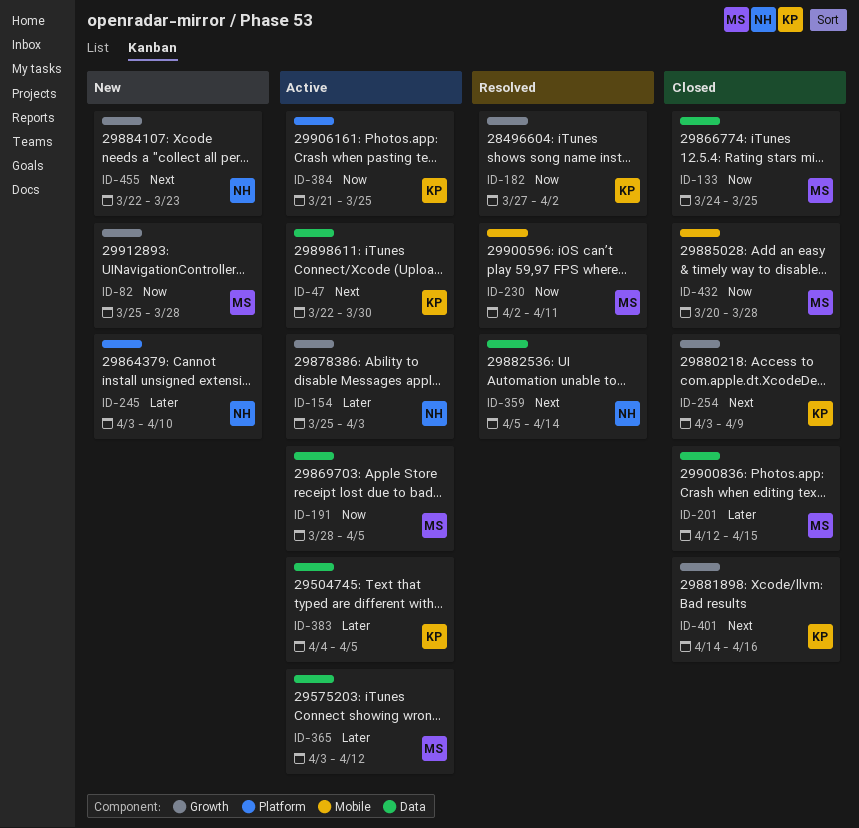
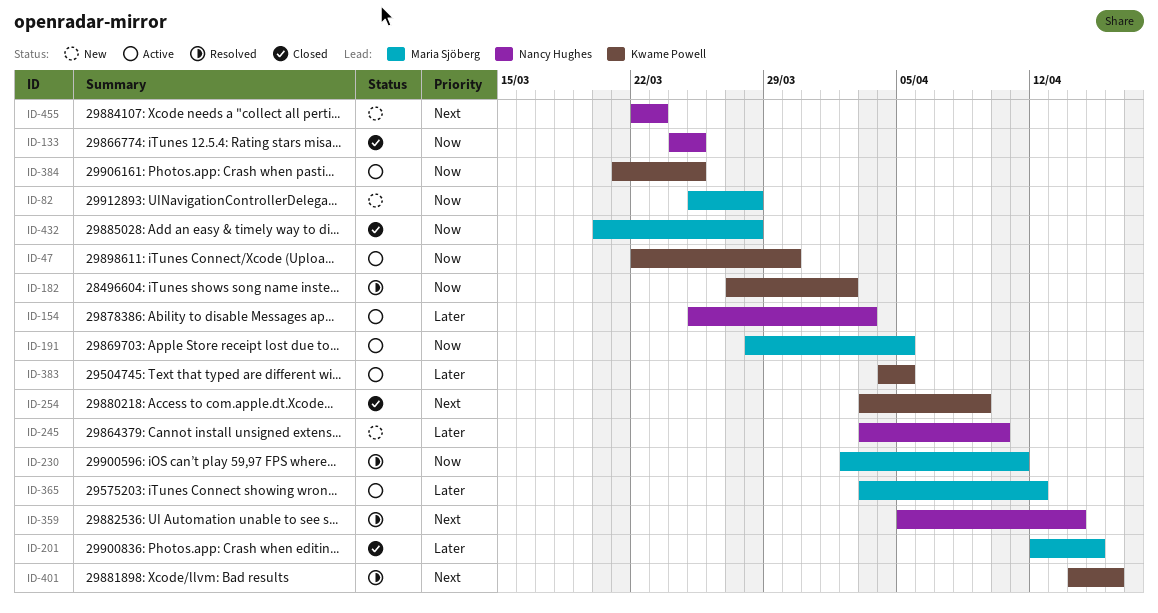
ID-47, priority: Next -> Now
ID-133, owner: Maria Sjöberg -> Nancy Hughes
ID-401, status: Closed -> Resolved

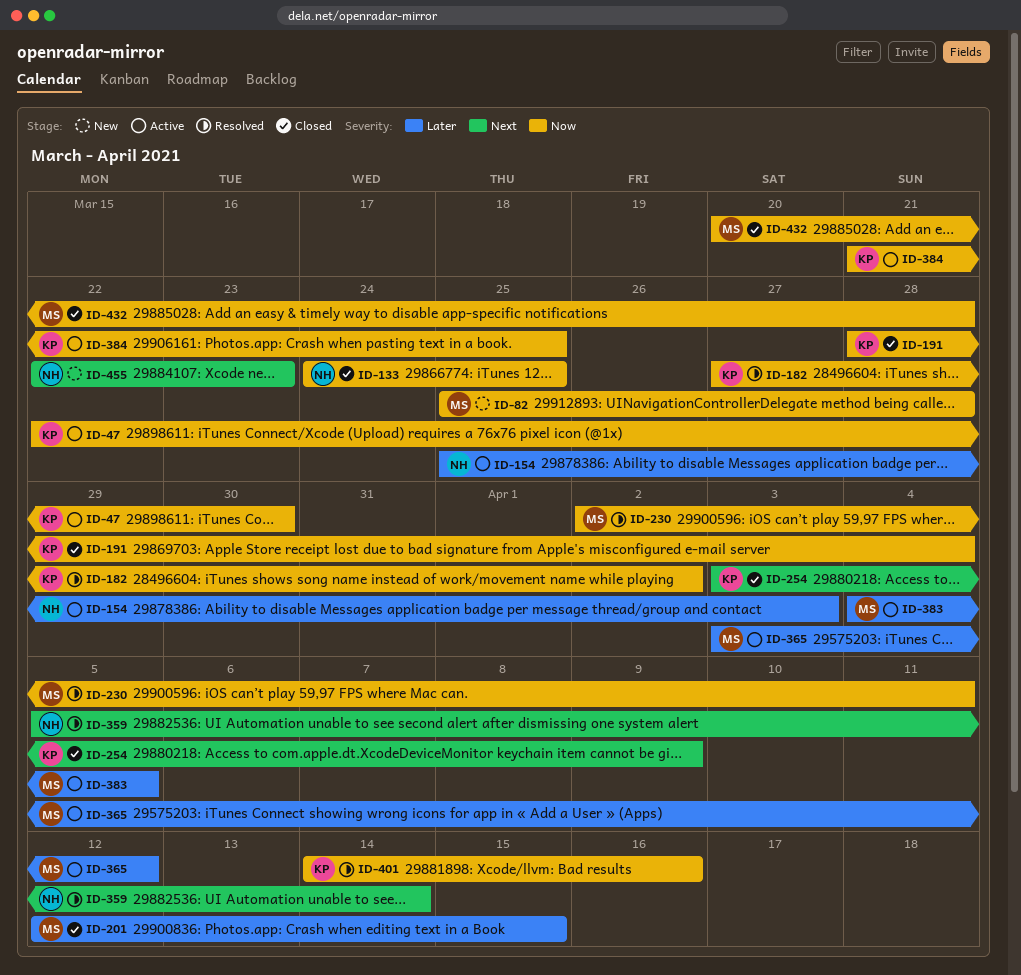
ID-191, status: Active -> Closed
ID-191, owner: Maria Sjöberg -> Kwame Powell
ID-191, due: Apr 5 -> Apr 4
ID-245: present -> none
ID-383, owner: Kwame Powell -> Maria Sjöberg
ID-401, priority: Next -> Now

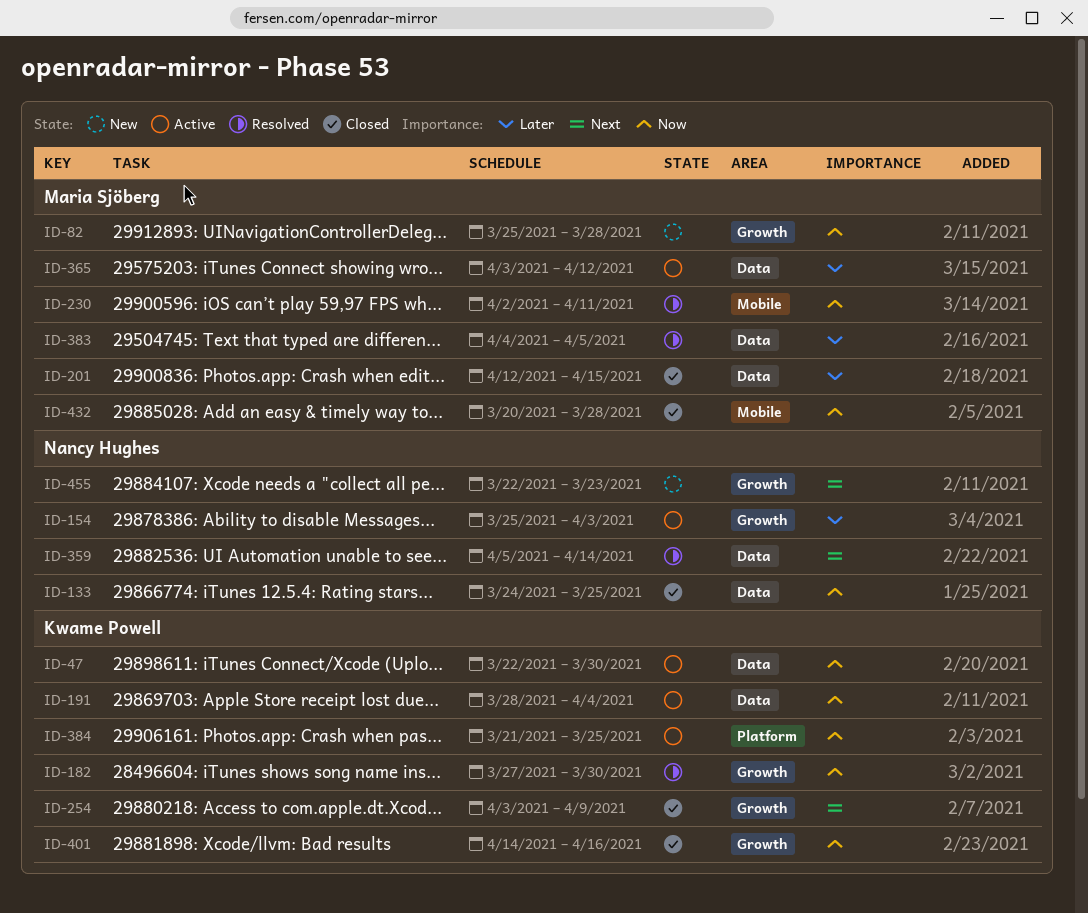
ID-182, due: Apr 2 -> Mar 30
ID-191, status: Closed -> Active
ID-383, status: Active -> Resolved
ID-401, status: Resolved -> Closed

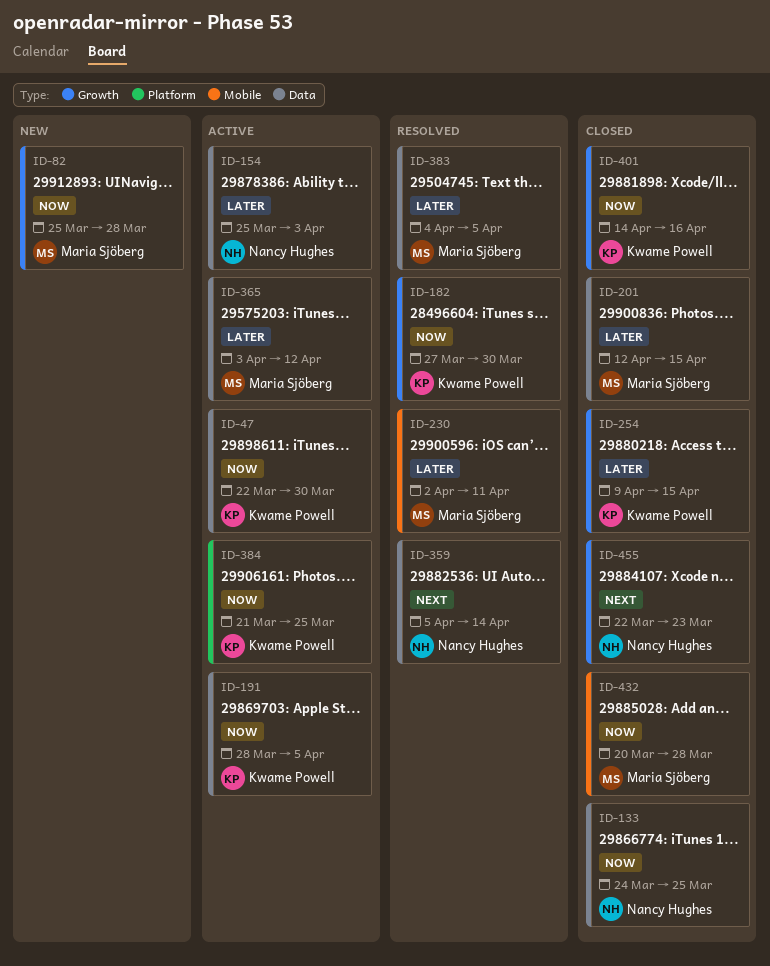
ID-154, label: Growth -> Data
ID-191, due: Apr 4 -> Apr 5
ID-230, priority: Now -> Later
ID-254, priority: Next -> Later
ID-254, start: Apr 3 -> Apr 9
ID-254, due: Apr 9 -> Apr 15
ID-455, status: New -> Closed

